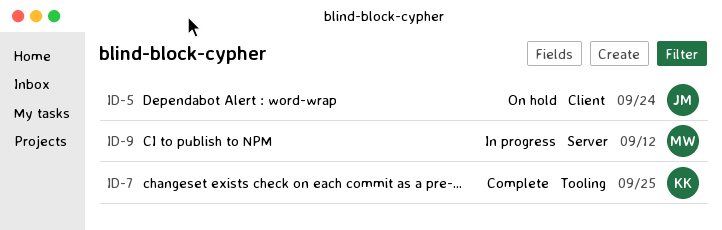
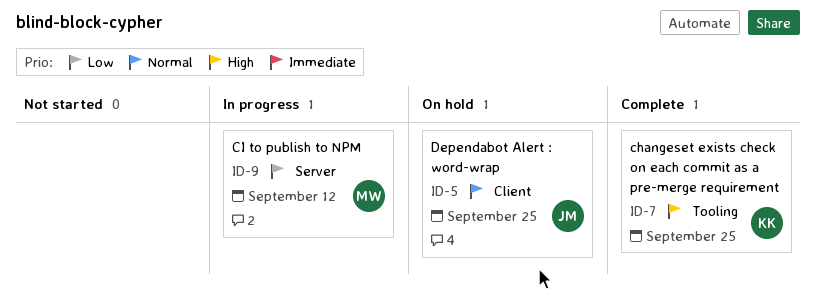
ID-5, due: Sep 24 -> Sep 25

